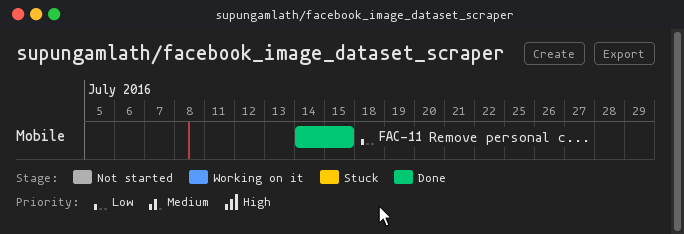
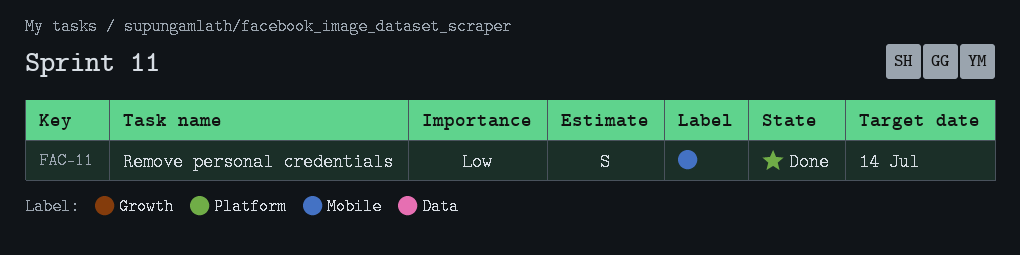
FAC-11, due: Jul 15 -> Jul 14

